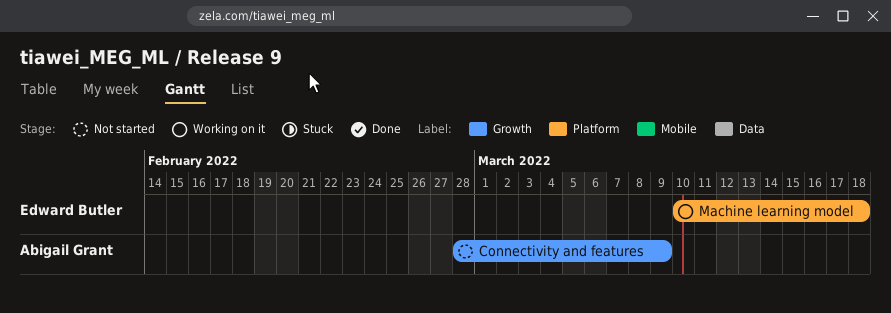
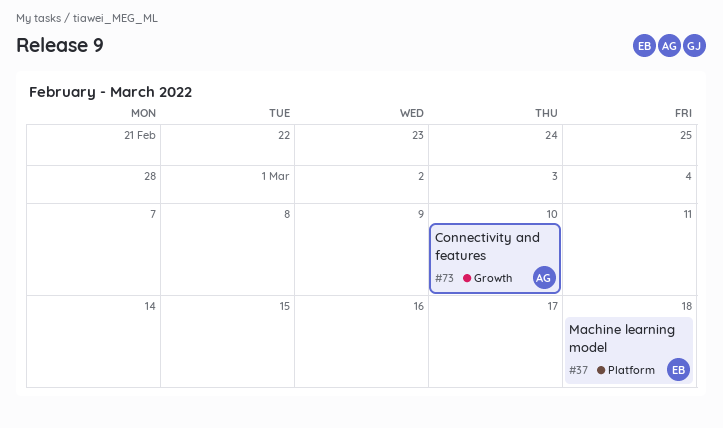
Connectivity and features, due: Mar 9 -> Mar 10

